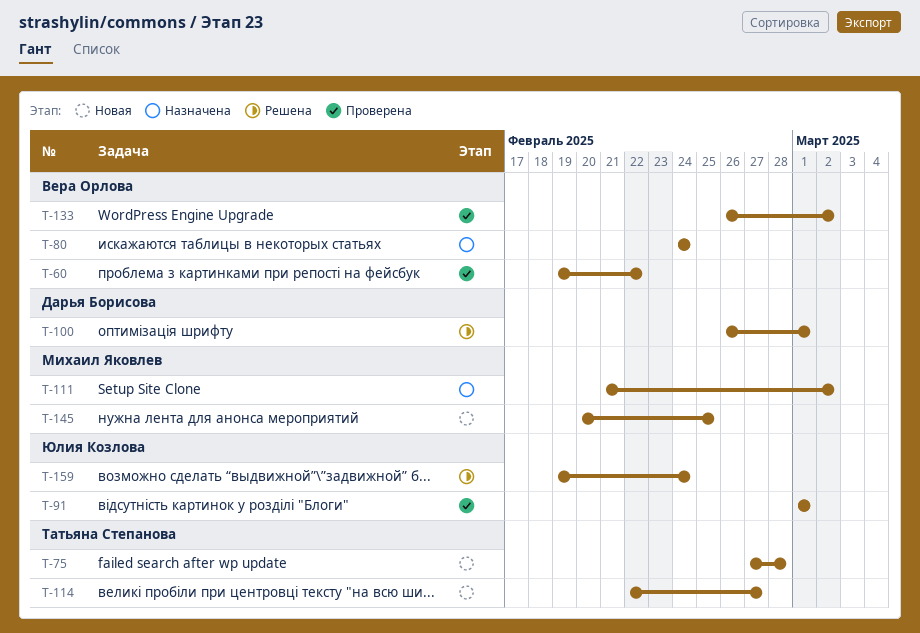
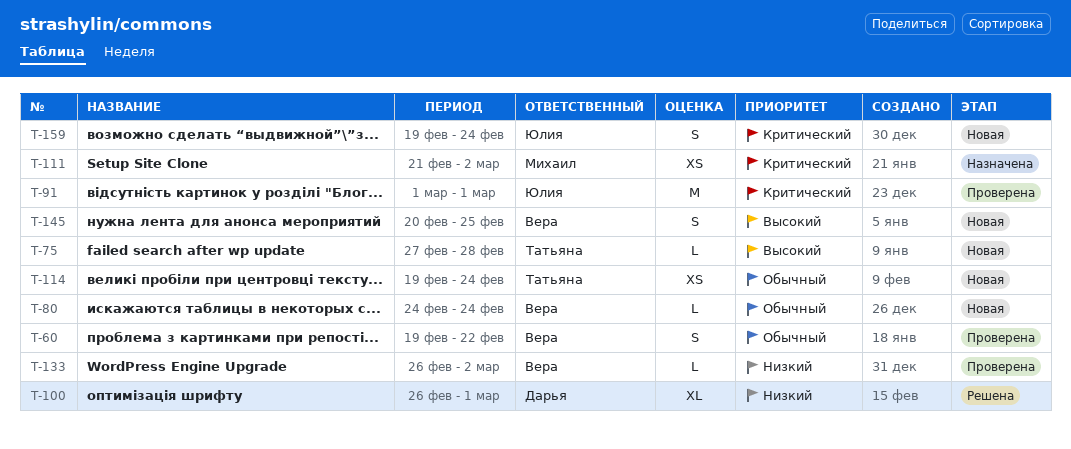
T-80, status: Назначена -> Новая
T-114, start: Feb 22 -> Feb 19
T-114, due: Feb 27 -> Feb 24
T-145, owner: Михаил Яковлев -> Вера Орлова
T-159, status: Решена -> Новая

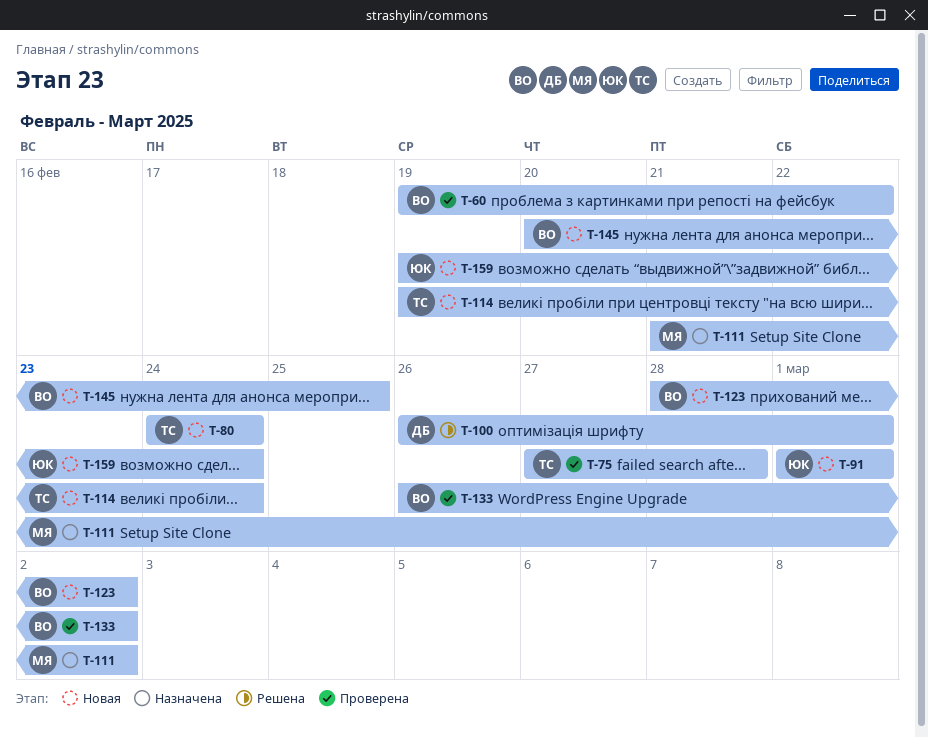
T-75, status: Новая -> Проверена
T-80, owner: Вера -> Татьяна
T-91, status: Проверена -> Новая
T-123: none -> present

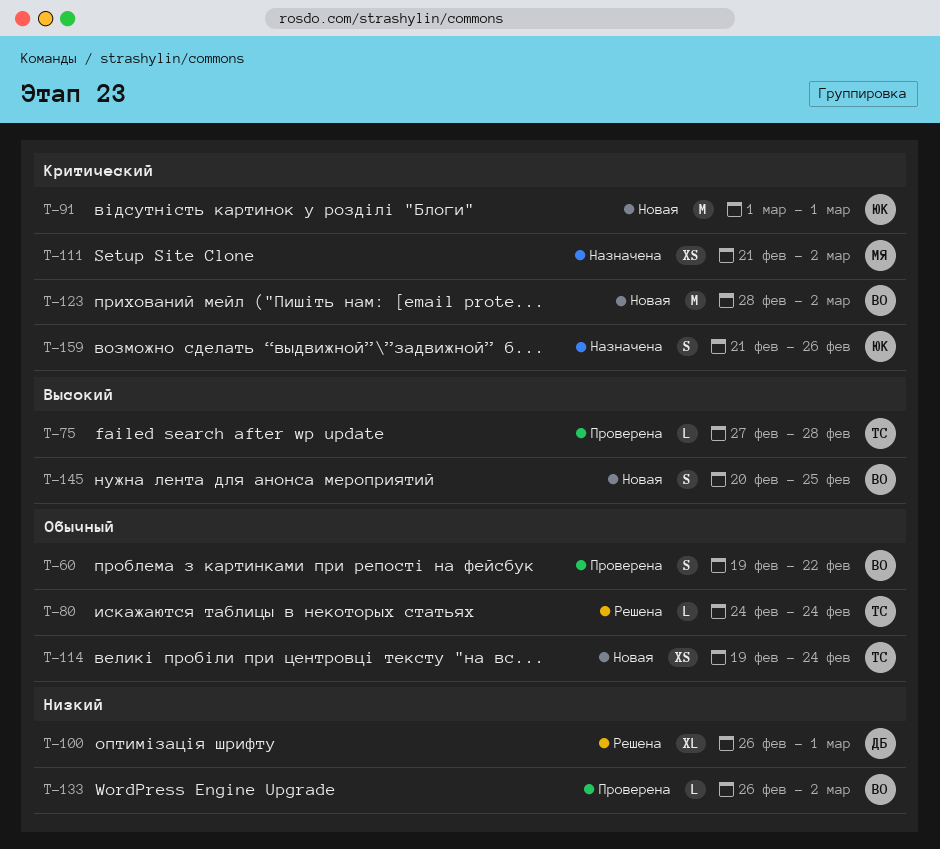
T-80, status: Новая -> Решена
T-159, status: Новая -> Назначена
T-159, start: Feb 19 -> Feb 21
T-159, due: Feb 24 -> Feb 26

